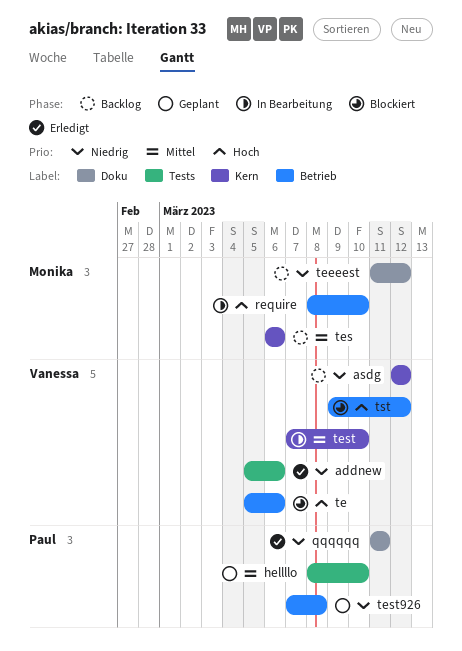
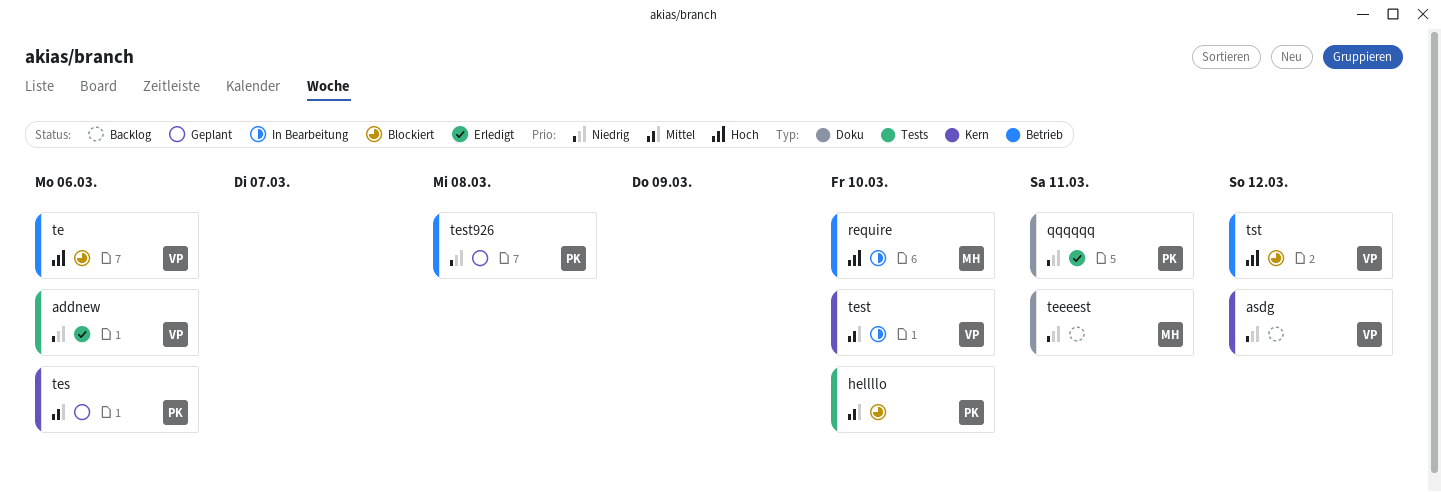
hellllo, status: Geplant -> Blockiert
teeeest, due: Mar 12 -> Mar 11
tes, status: Backlog -> Geplant
tes, owner: Monika -> Paul

